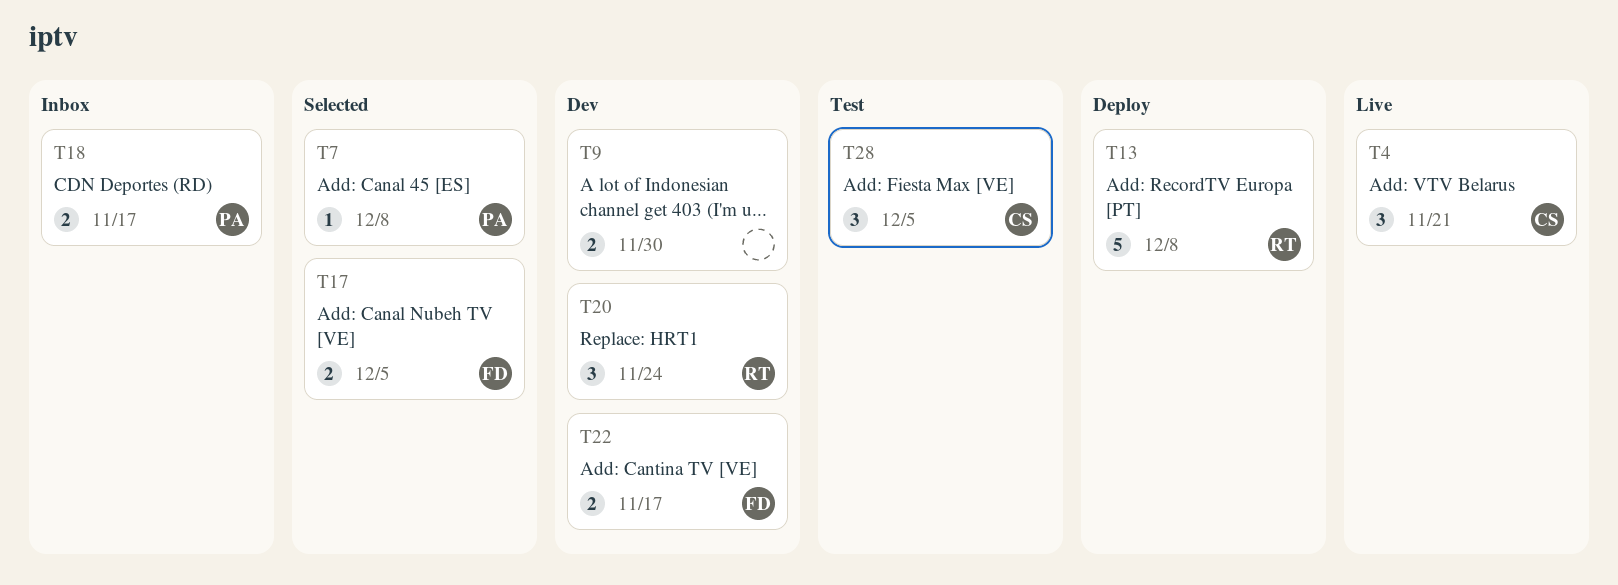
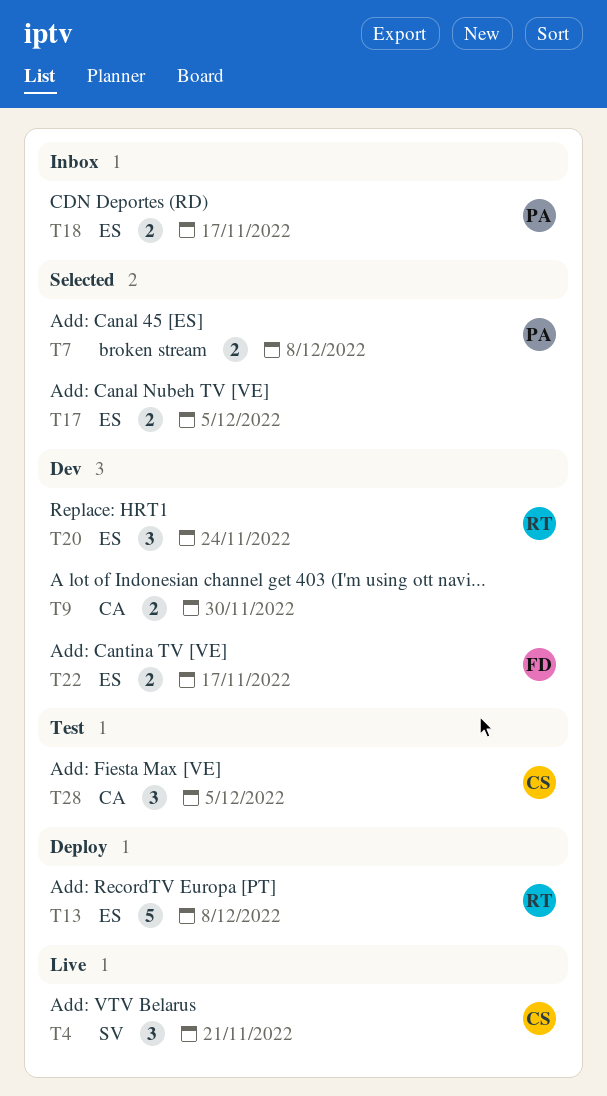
T7, estimate: 1 -> 2
T17, owner: FD -> none

